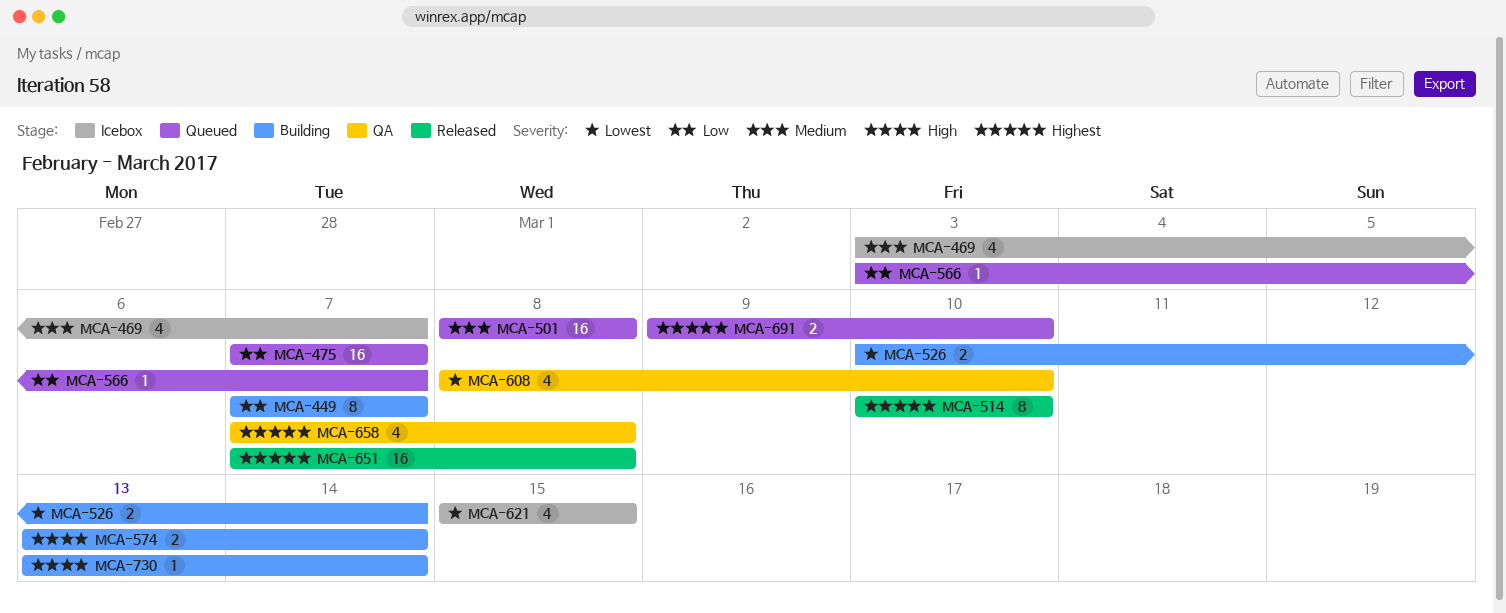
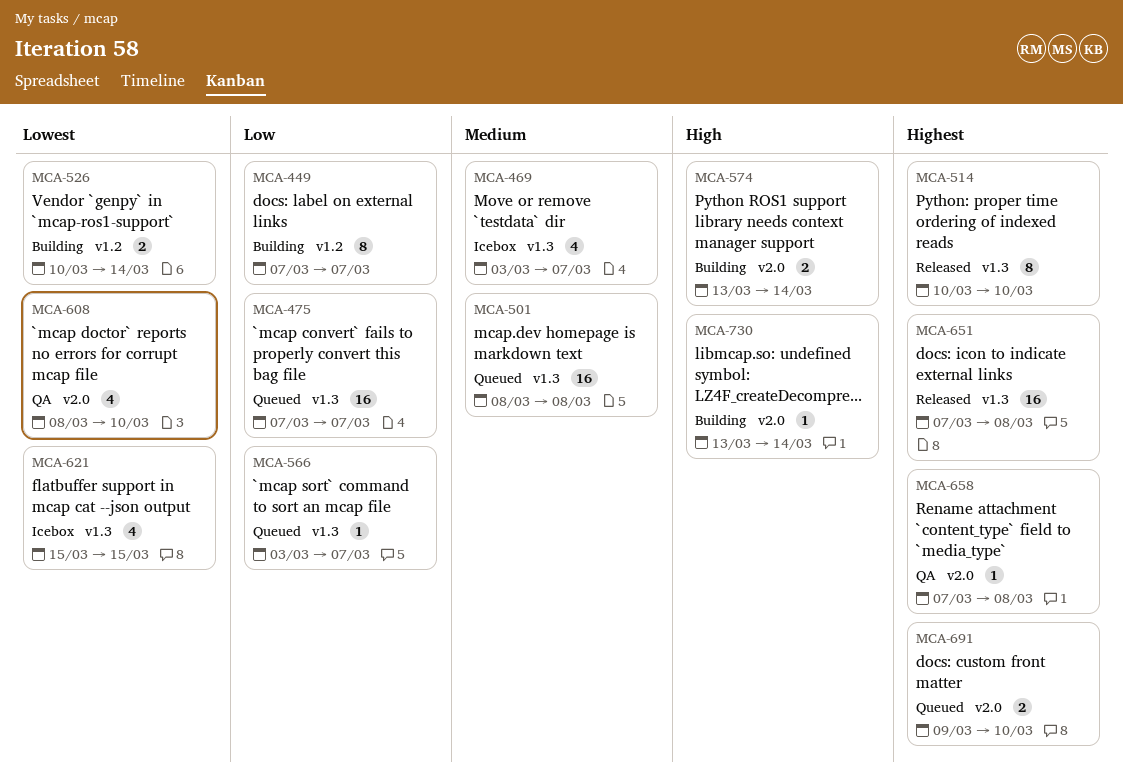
MCA-658, estimate: 4 -> 1

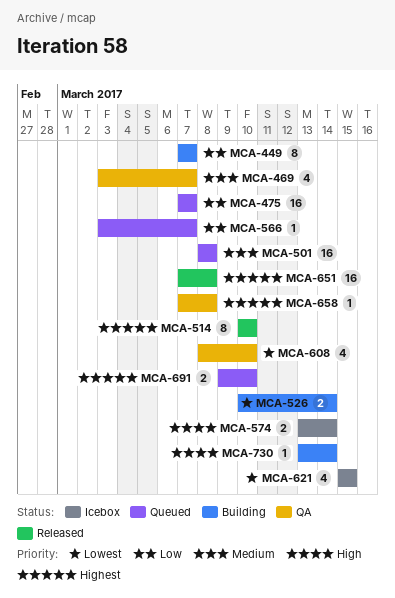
MCA-469, status: Icebox -> QA
MCA-574, status: Building -> Icebox

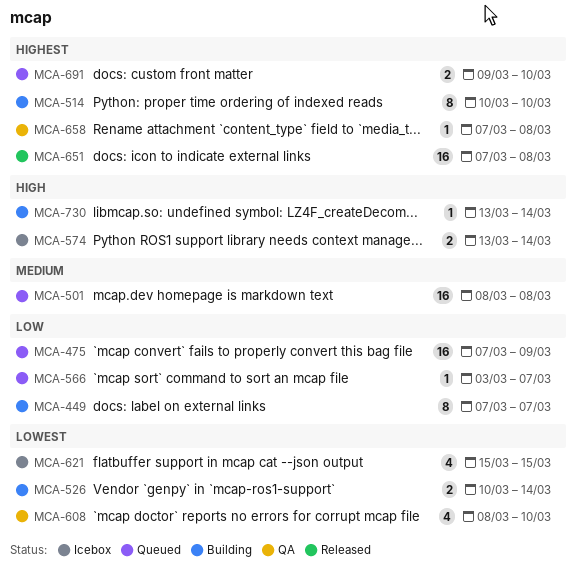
MCA-469: present -> none
MCA-475, due: Mar 7 -> Mar 9
MCA-514, status: Released -> Building

